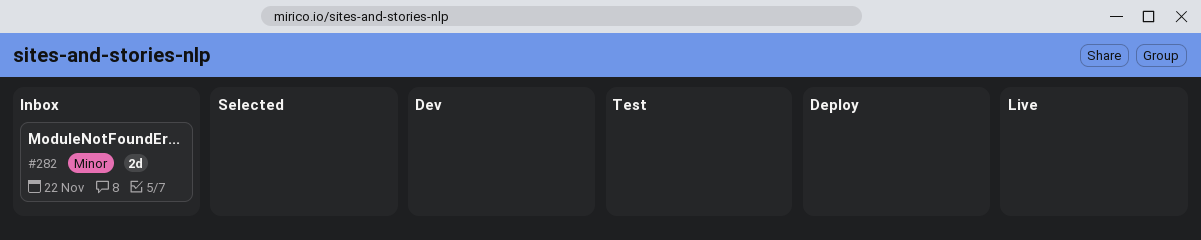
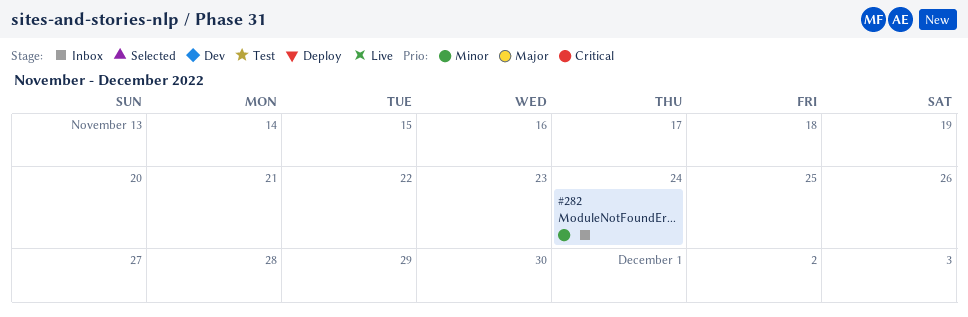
#282, due: Nov 22 -> Nov 24

